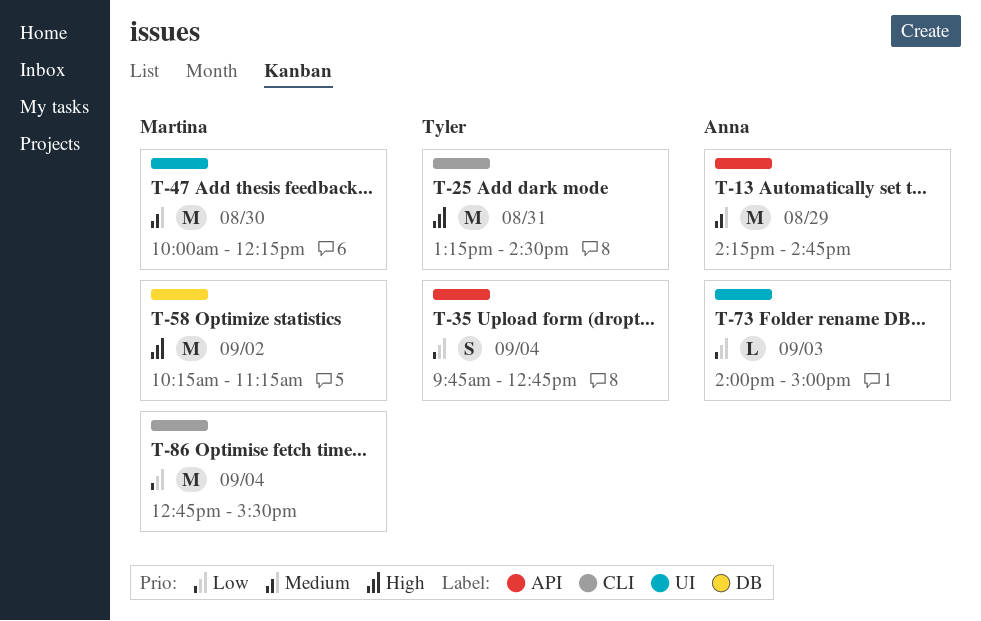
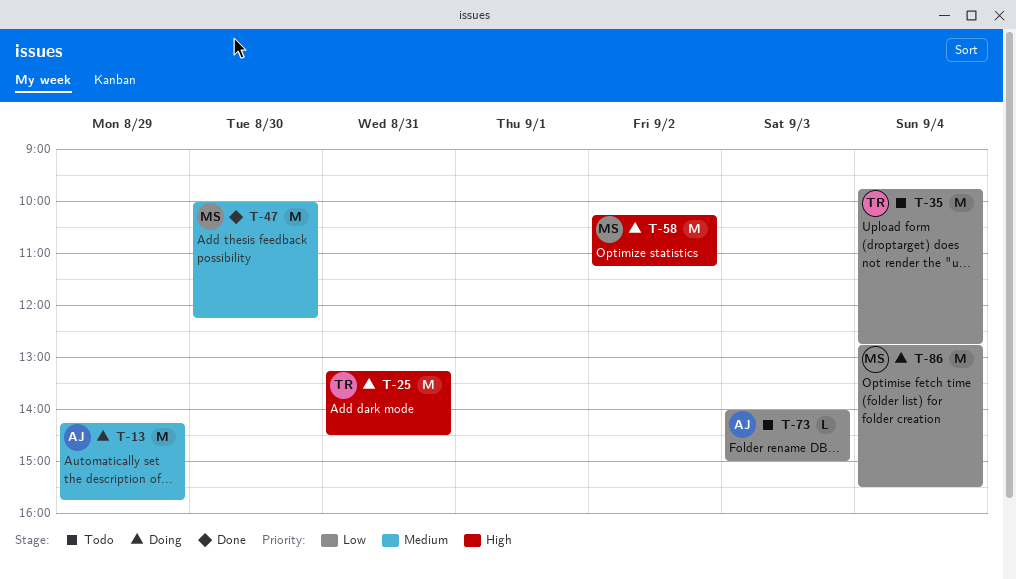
T-13, ends: 14:45 -> 15:45
T-35, estimate: S -> M

